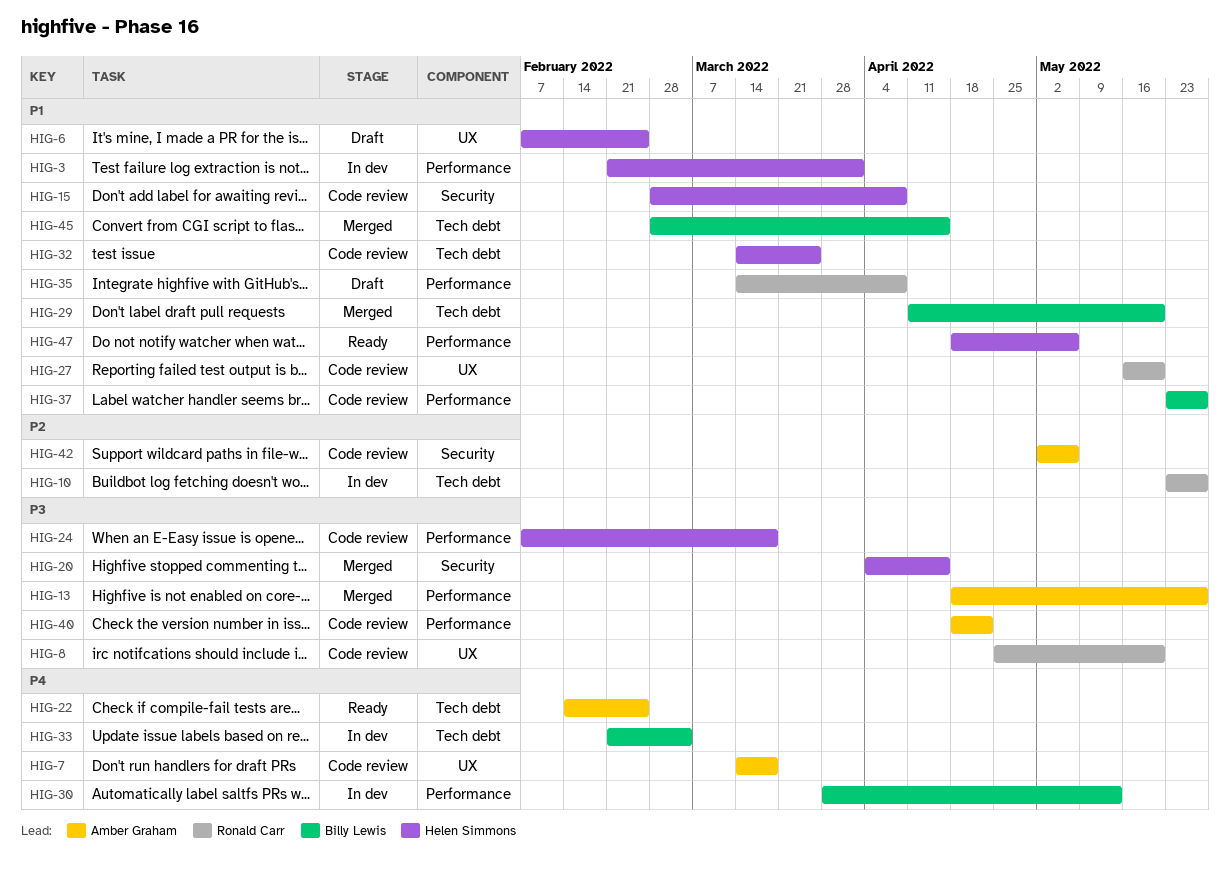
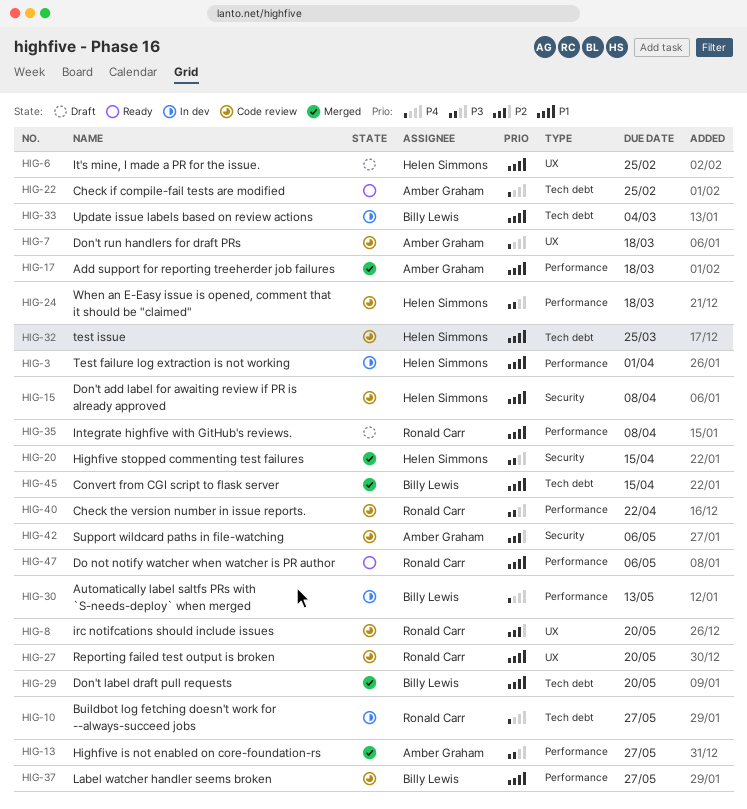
HIG-8, priority: P3 -> P2
HIG-10, priority: P2 -> P4
HIG-17: none -> present
HIG-33, priority: P4 -> P1
HIG-40, owner: Amber Graham -> Ronald Carr
HIG-47, owner: Helen Simmons -> Ronald Carr

